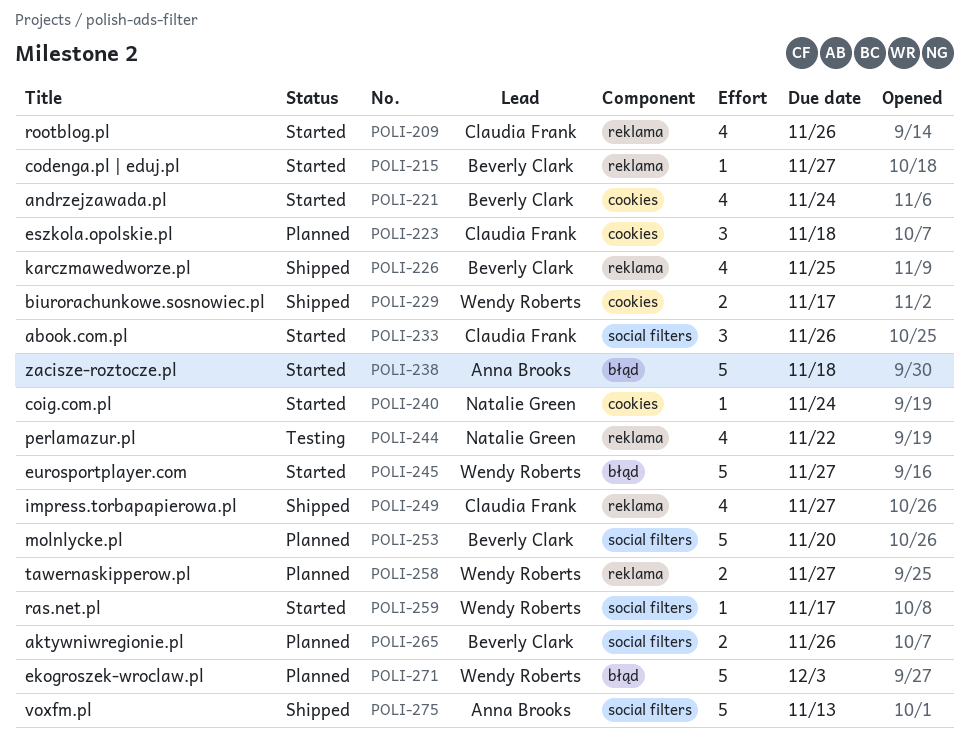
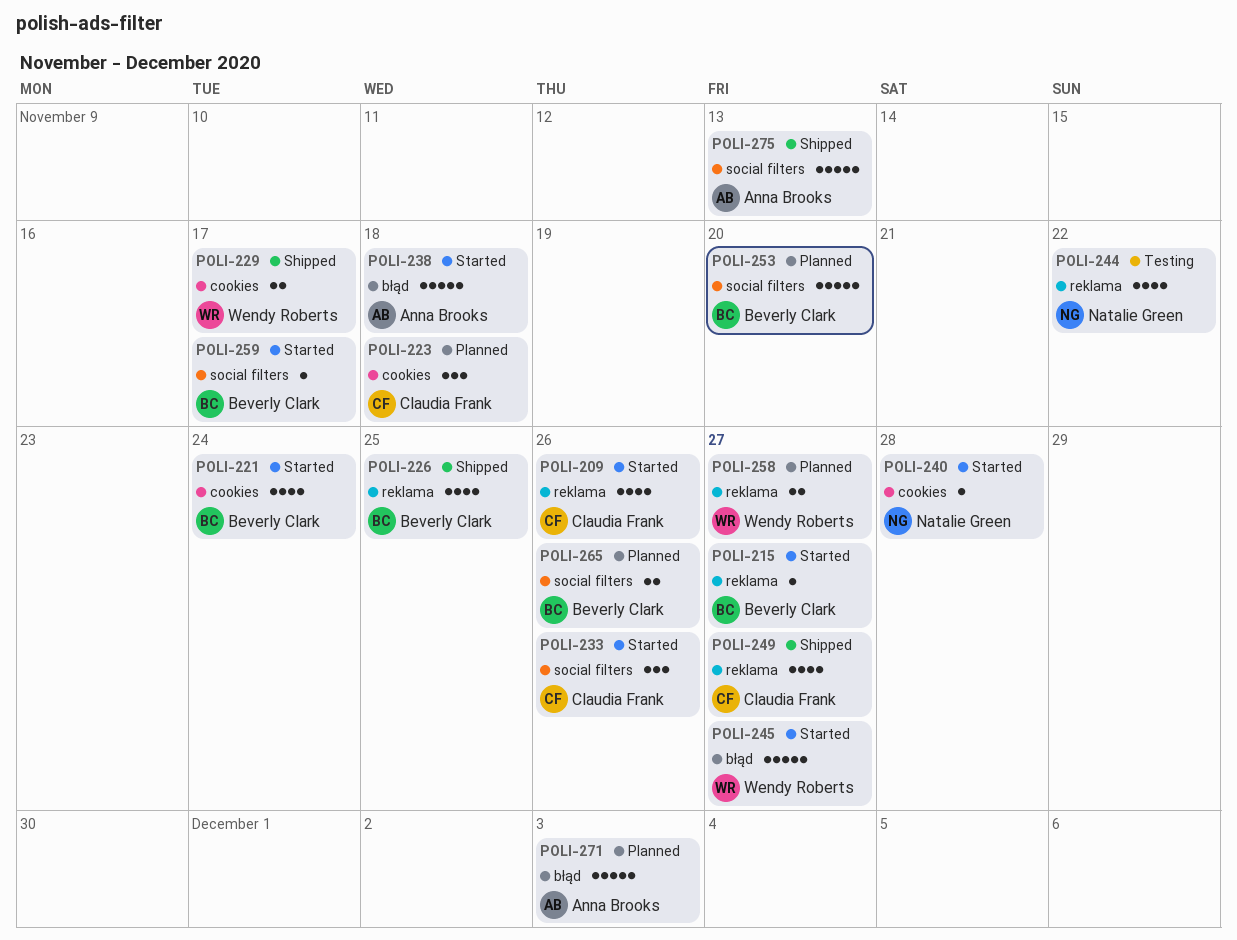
POLI-240, due: Nov 24 -> Nov 28
POLI-259, owner: Wendy Roberts -> Beverly Clark
POLI-271, owner: Wendy Roberts -> Anna Brooks

